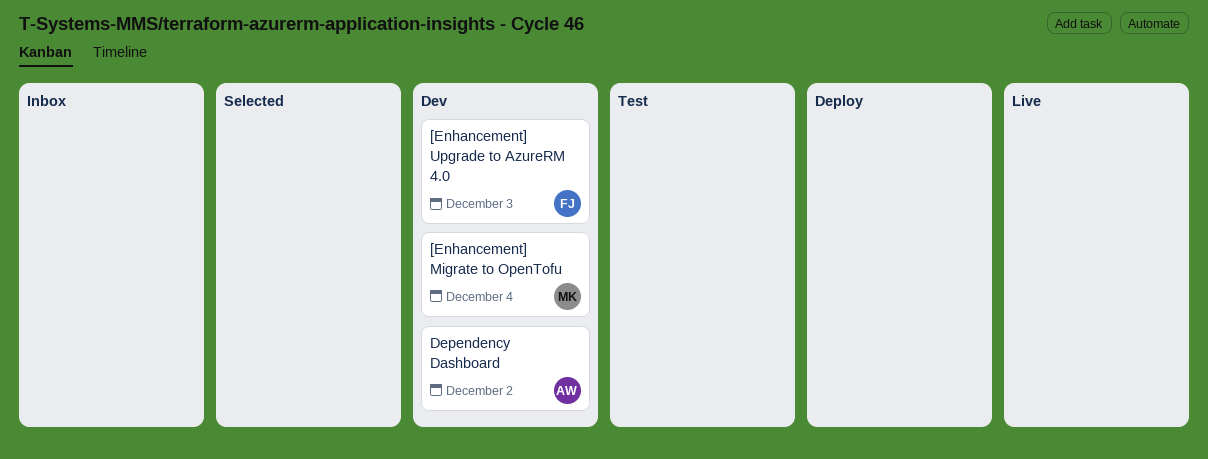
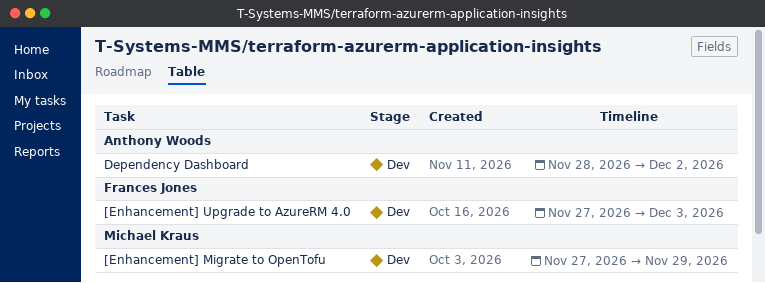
[Enhancement] Migrate to OpenTofu, due: Dec 4 -> Nov 29

